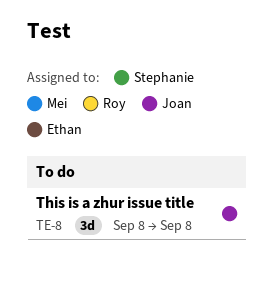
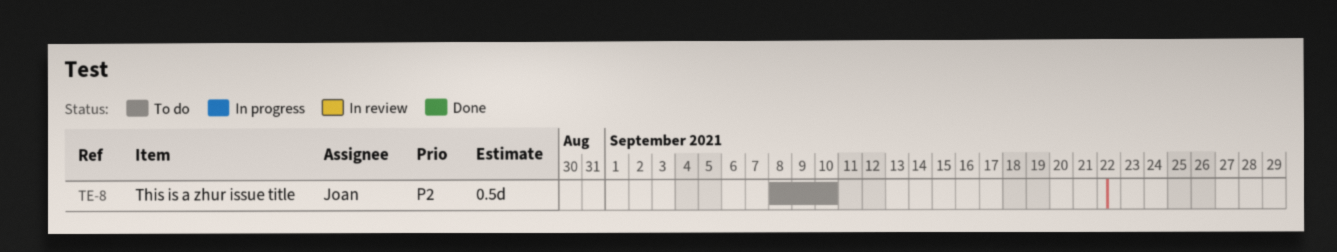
TE-8, estimate: 3d -> 0.5d
TE-8, due: Sep 8 -> Sep 10

